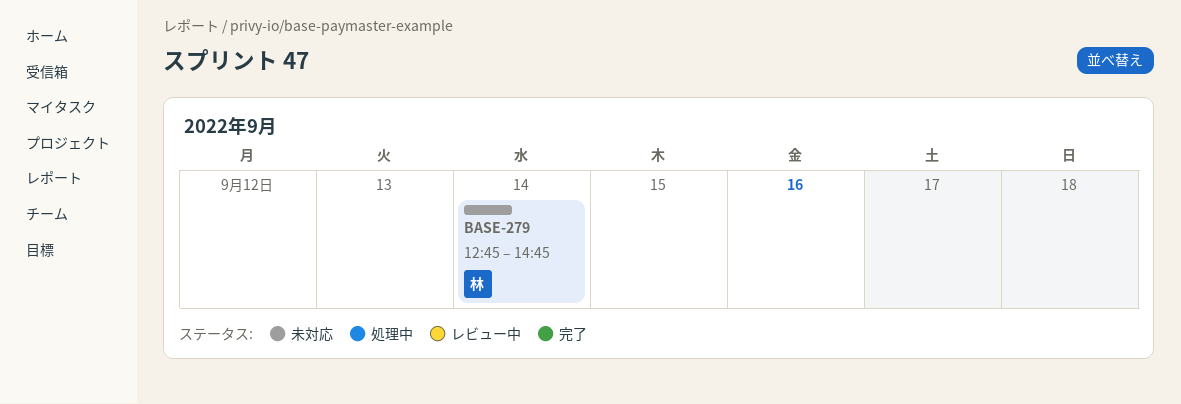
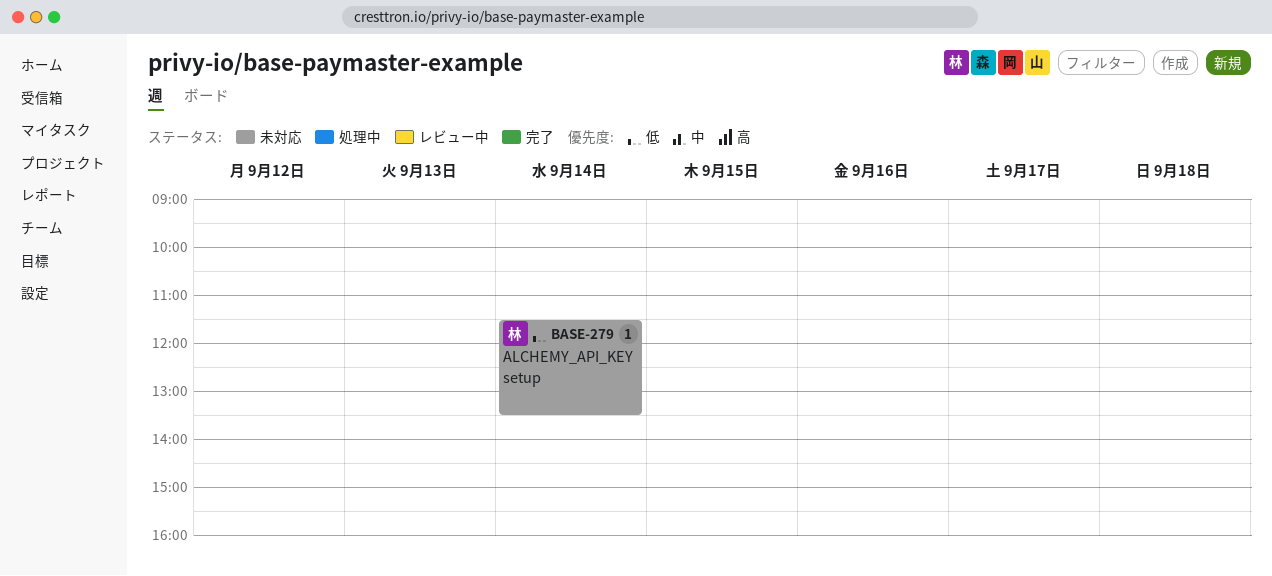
BASE-279, begins: 12:45 -> 11:30
BASE-279, ends: 14:45 -> 13:30

